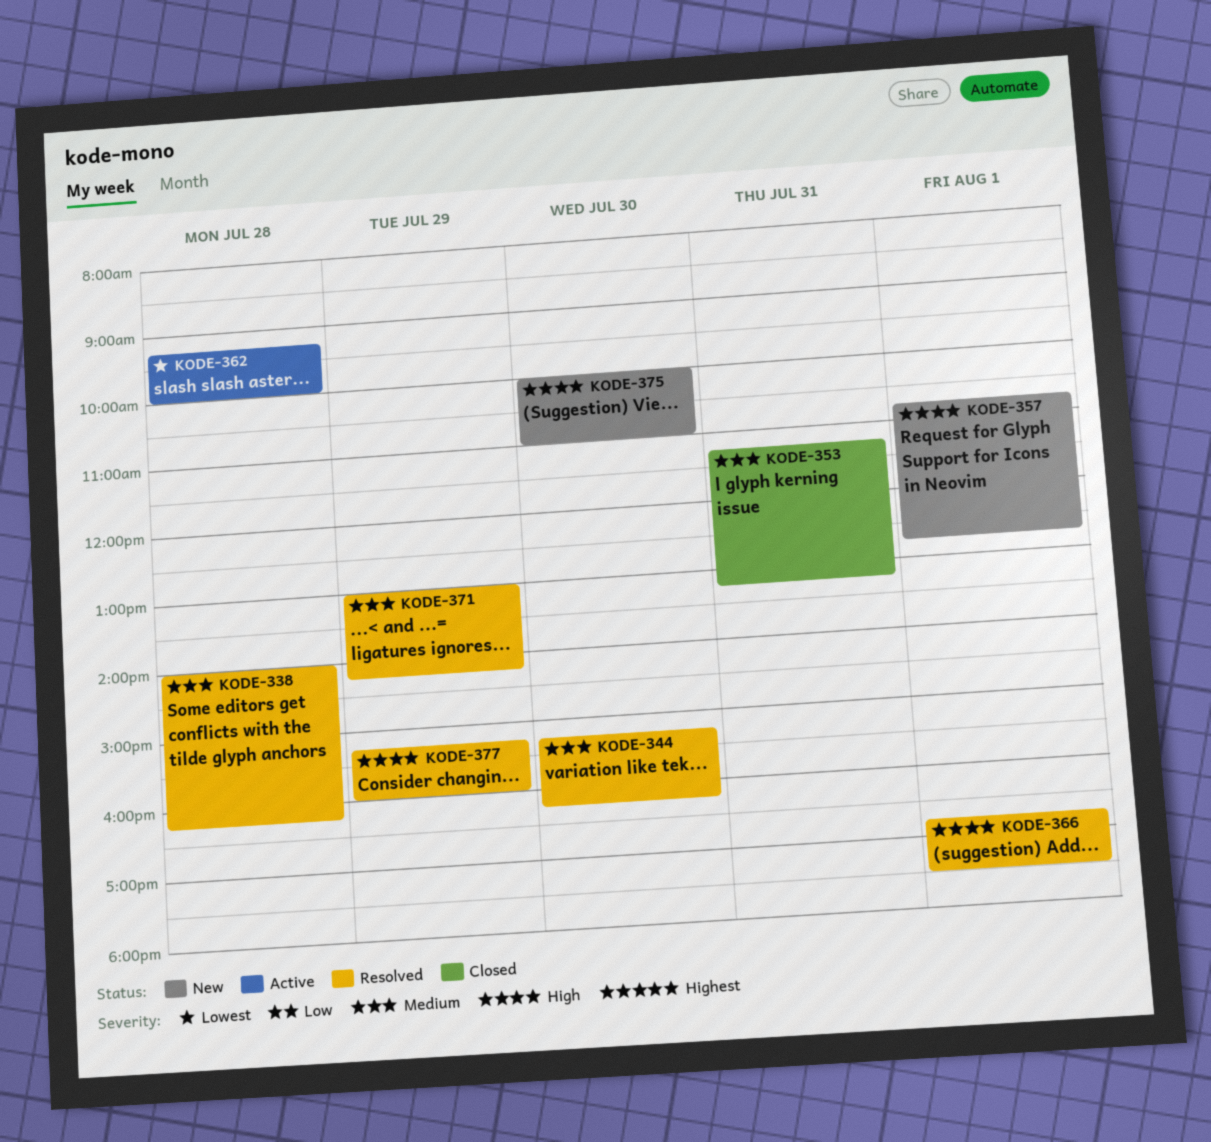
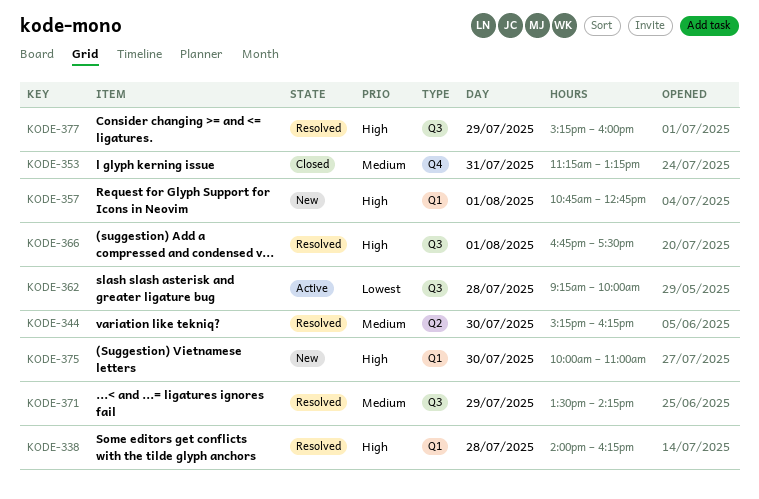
KODE-338, priority: Medium -> High
KODE-371, begins: 13:00 -> 13:30

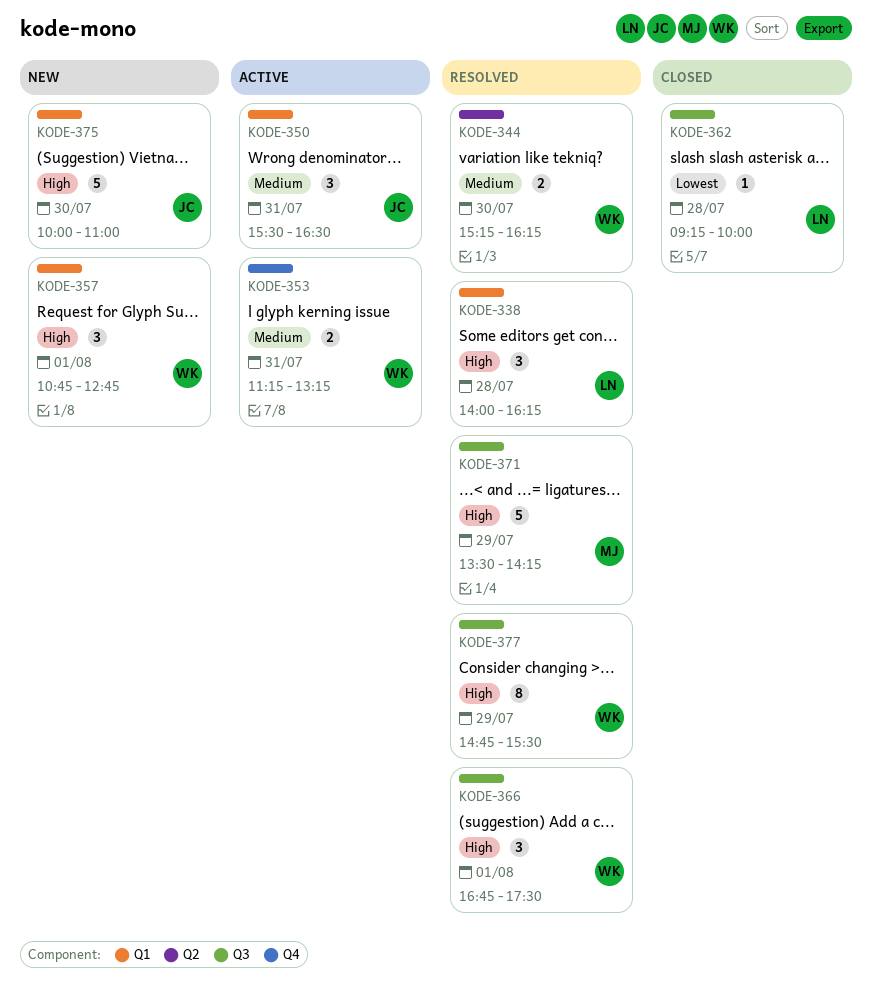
KODE-350: none -> present
KODE-353, status: Closed -> Active
KODE-362, status: Active -> Closed
KODE-371, priority: Medium -> High
KODE-377, begins: 15:15 -> 14:45
KODE-377, ends: 16:00 -> 15:30

